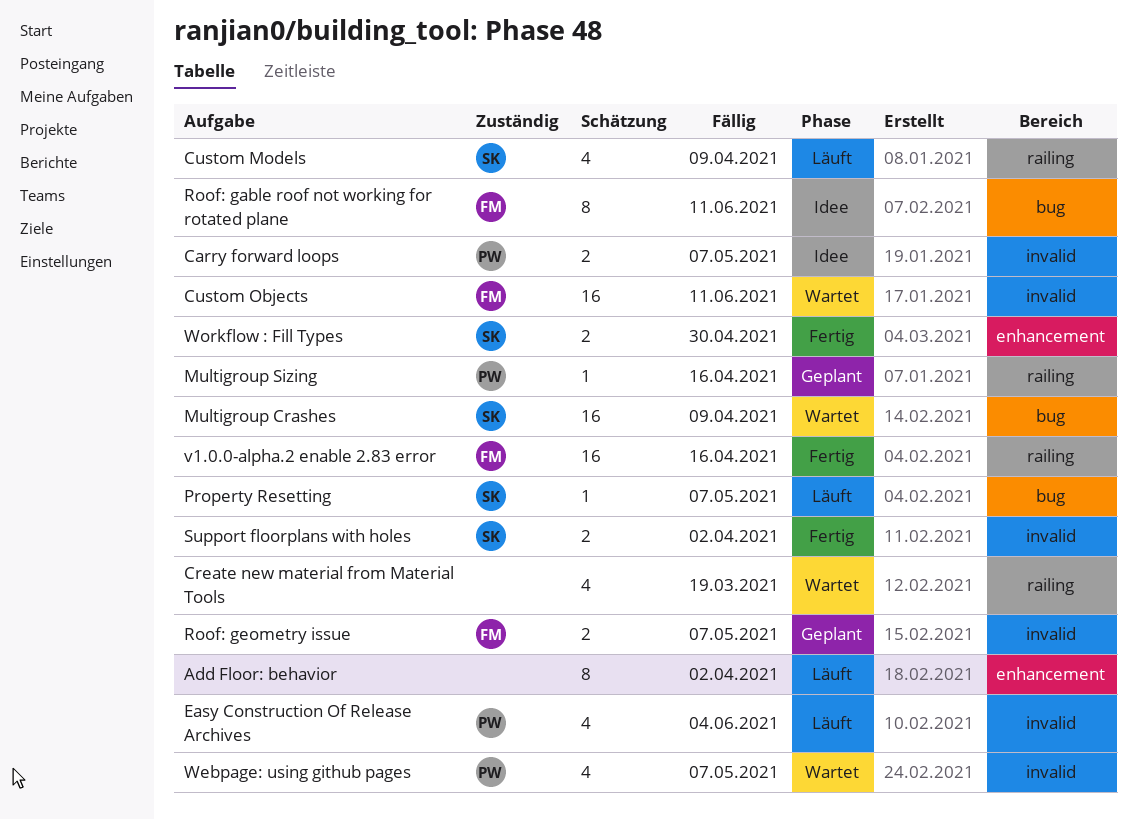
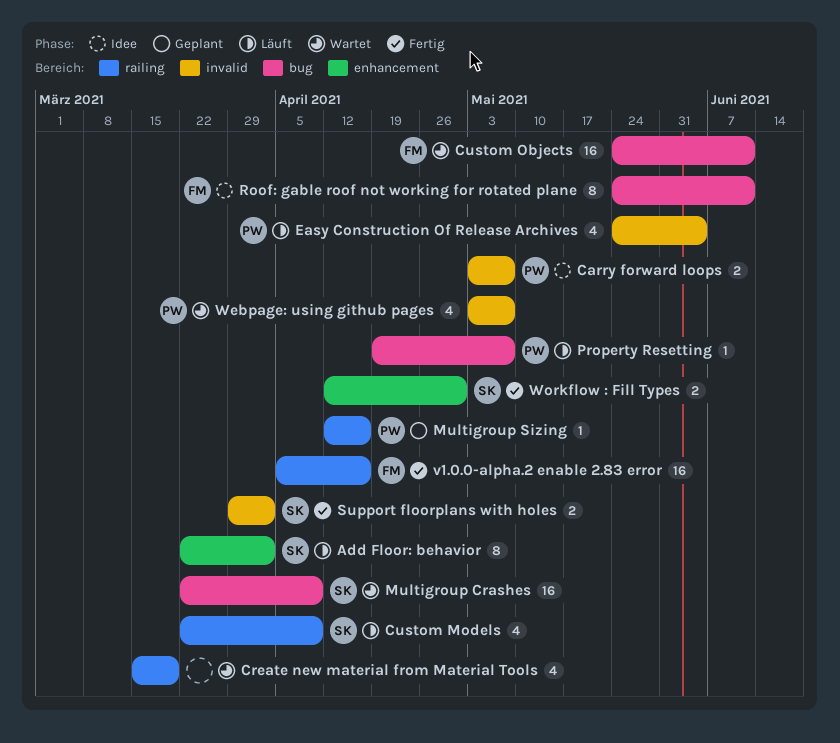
Add Floor: behavior, owner: none -> SK
Custom Objects, label: invalid -> bug
Property Resetting, owner: SK -> PW
Roof: geometry issue: present -> none

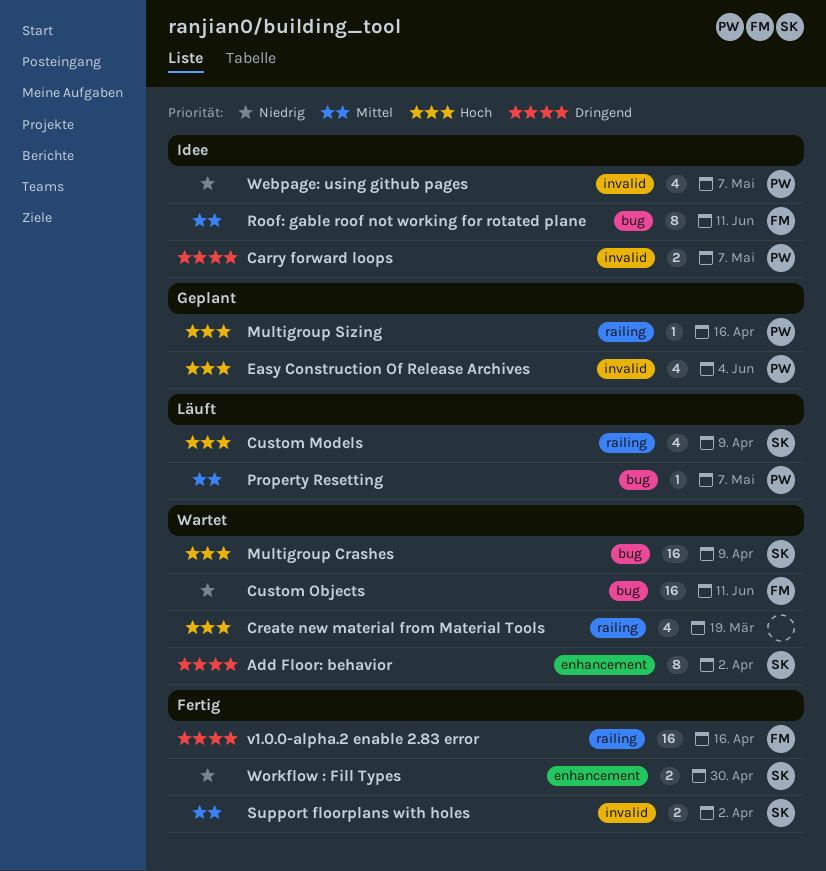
Add Floor: behavior, status: Läuft -> Wartet
Easy Construction Of Release Archives, status: Läuft -> Geplant
Webpage: using github pages, status: Wartet -> Idee

